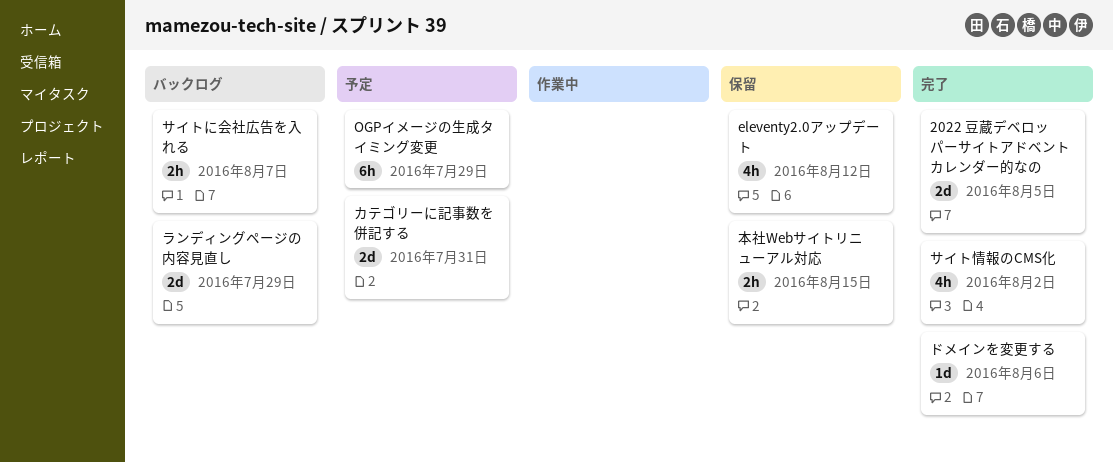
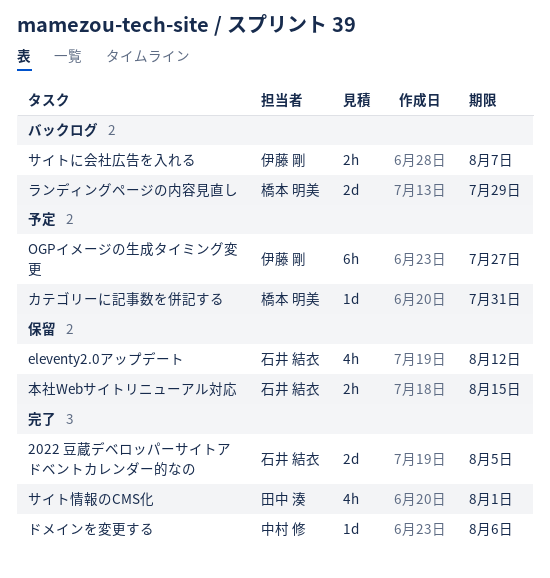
OGPイメージの生成タイミング変更, due: Jul 29 -> Jul 27
カテゴリーに記事数を併記する, estimate: 2d -> 1d
サイト情報のCMS化, due: Aug 2 -> Aug 1

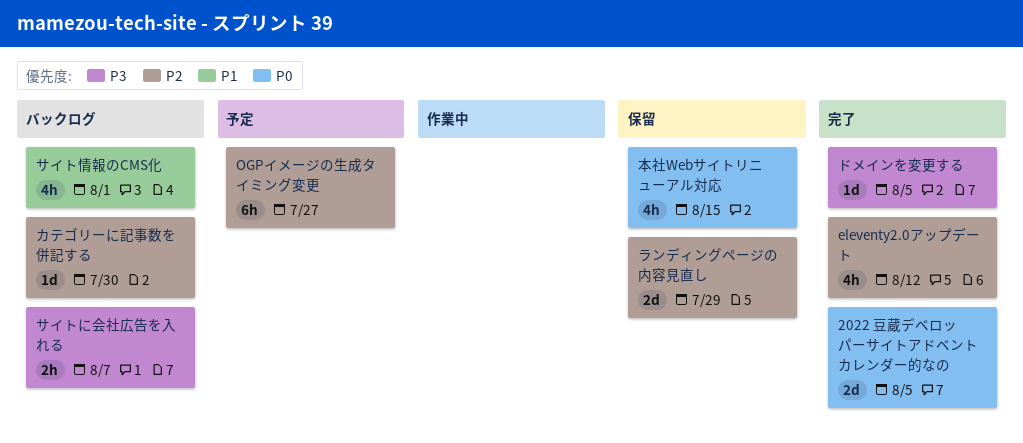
eleventy2.0アップデート, status: 保留 -> 完了
カテゴリーに記事数を併記する, status: 予定 -> バックログ
カテゴリーに記事数を併記する, due: Jul 31 -> Jul 30
サイト情報のCMS化, status: 完了 -> バックログ
ドメインを変更する, due: Aug 6 -> Aug 5
ランディングページの内容見直し, status: バックログ -> 保留
本社Webサイトリニューアル対応, estimate: 2h -> 4h

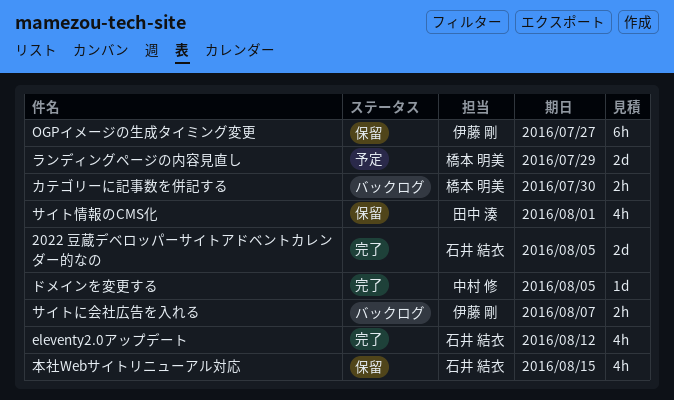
OGPイメージの生成タイミング変更, status: 予定 -> 保留
カテゴリーに記事数を併記する, estimate: 1d -> 2h
サイト情報のCMS化, status: バックログ -> 保留
ランディングページの内容見直し, status: 保留 -> 予定

